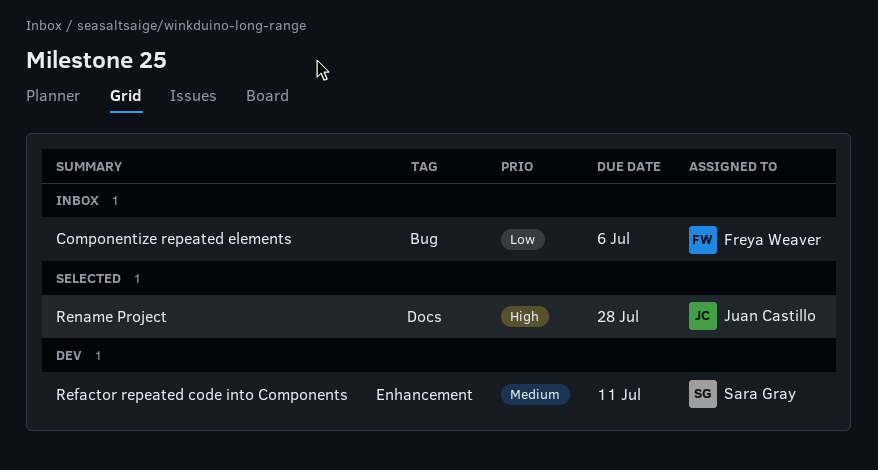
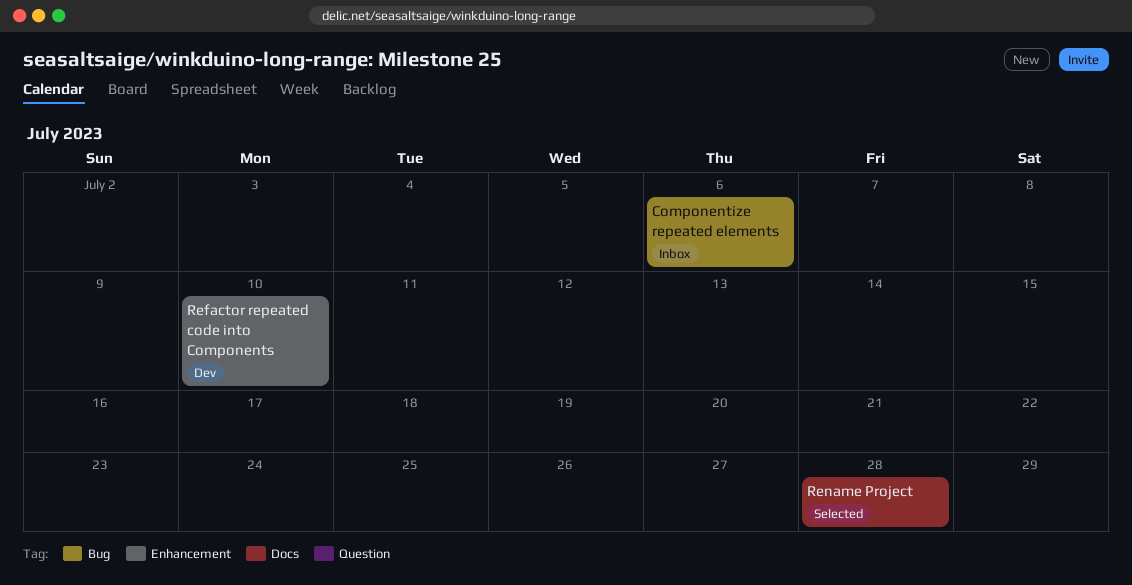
Refactor repeated code into Components, due: Jul 11 -> Jul 10

